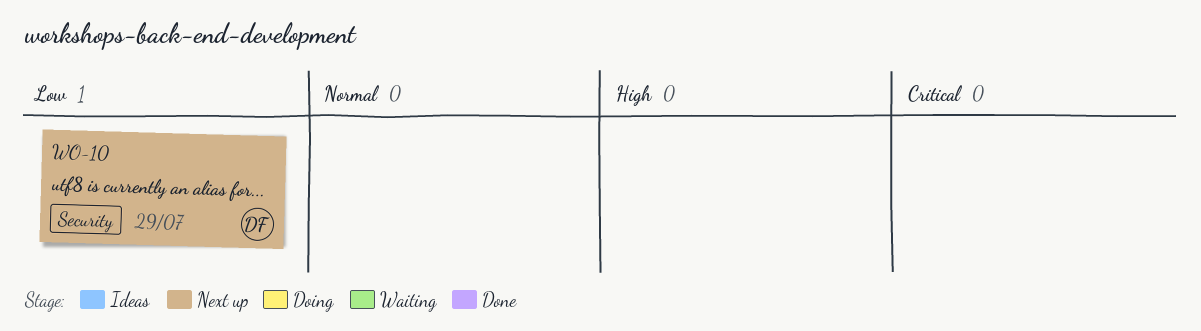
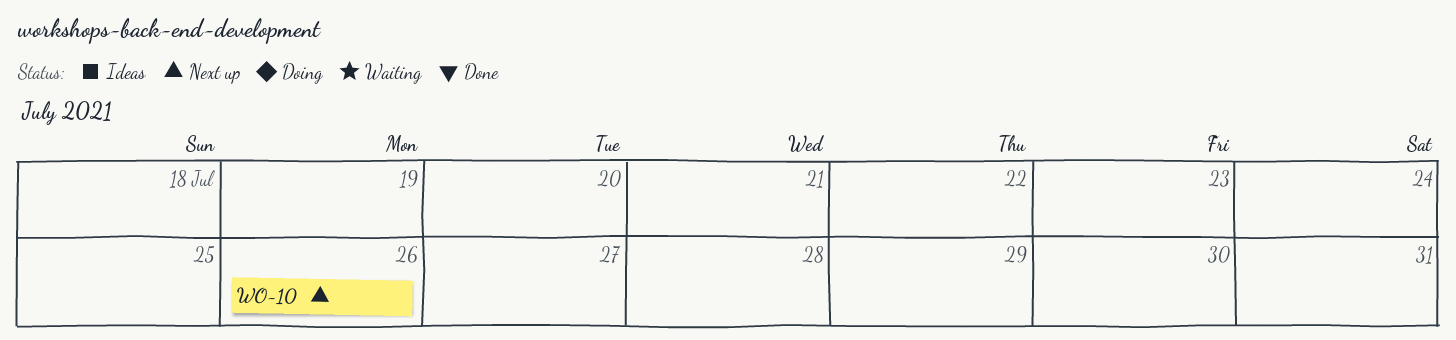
WO-10, due: Jul 29 -> Jul 26

